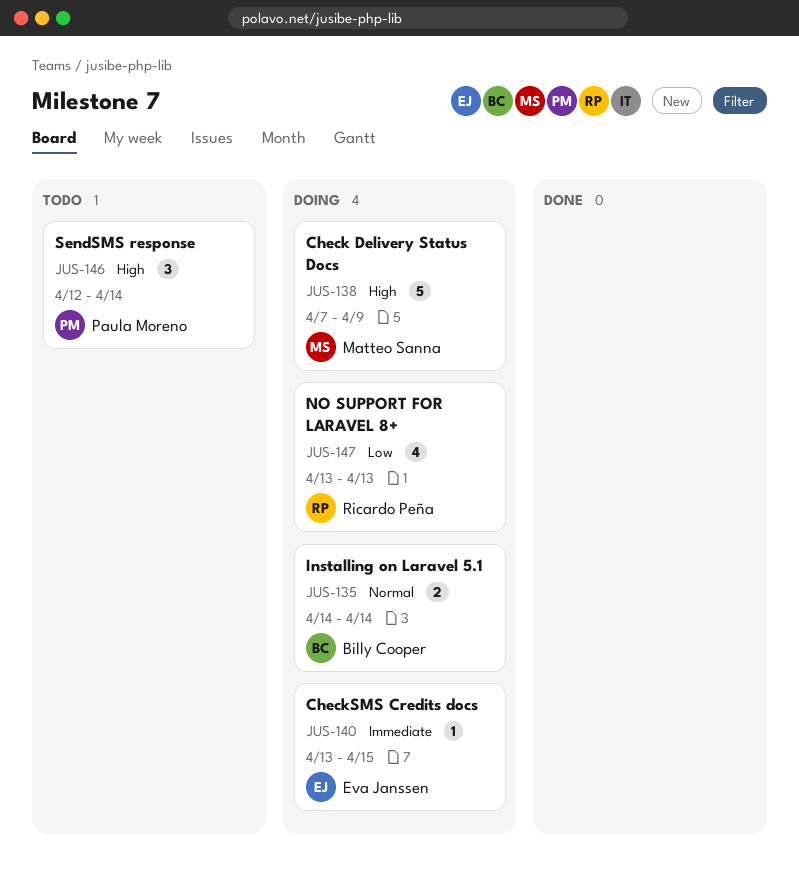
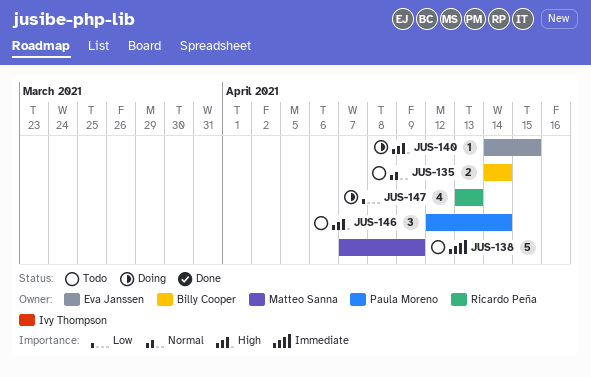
JUS-135, status: Doing -> Todo
JUS-138, status: Doing -> Todo
JUS-138, priority: High -> Immediate
JUS-140, priority: Immediate -> High
JUS-140, start: Apr 13 -> Apr 14

